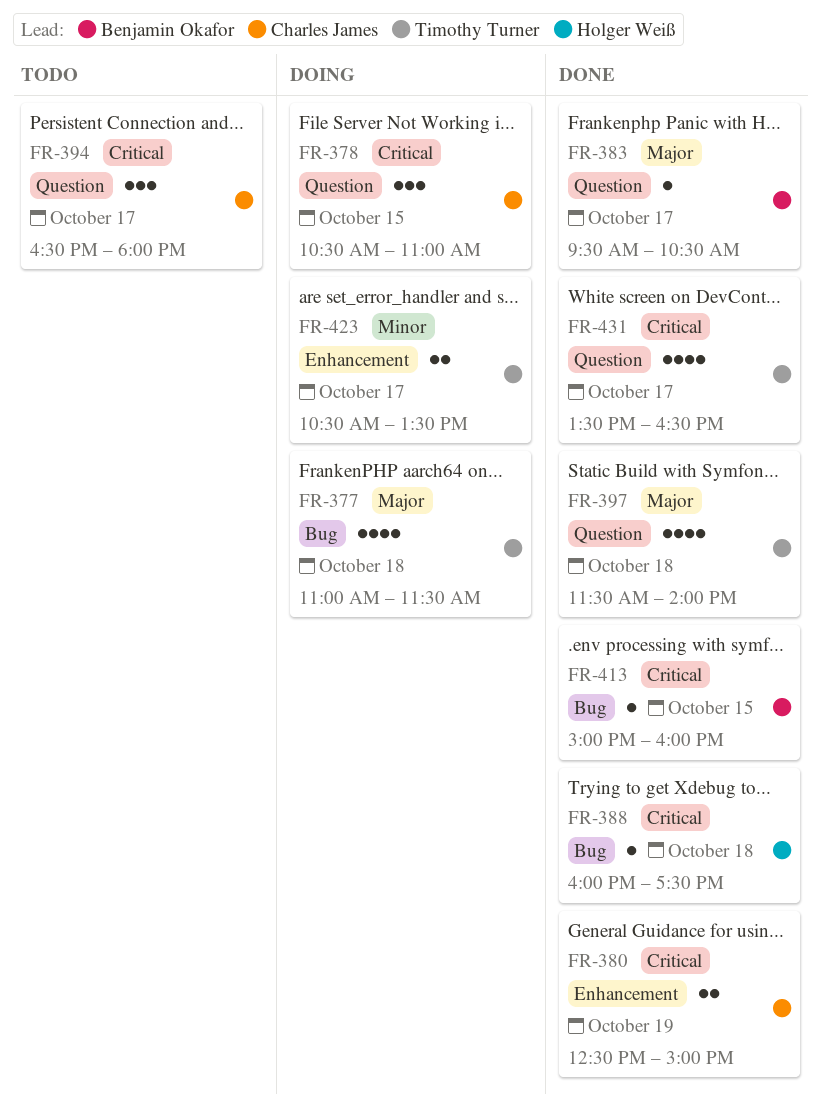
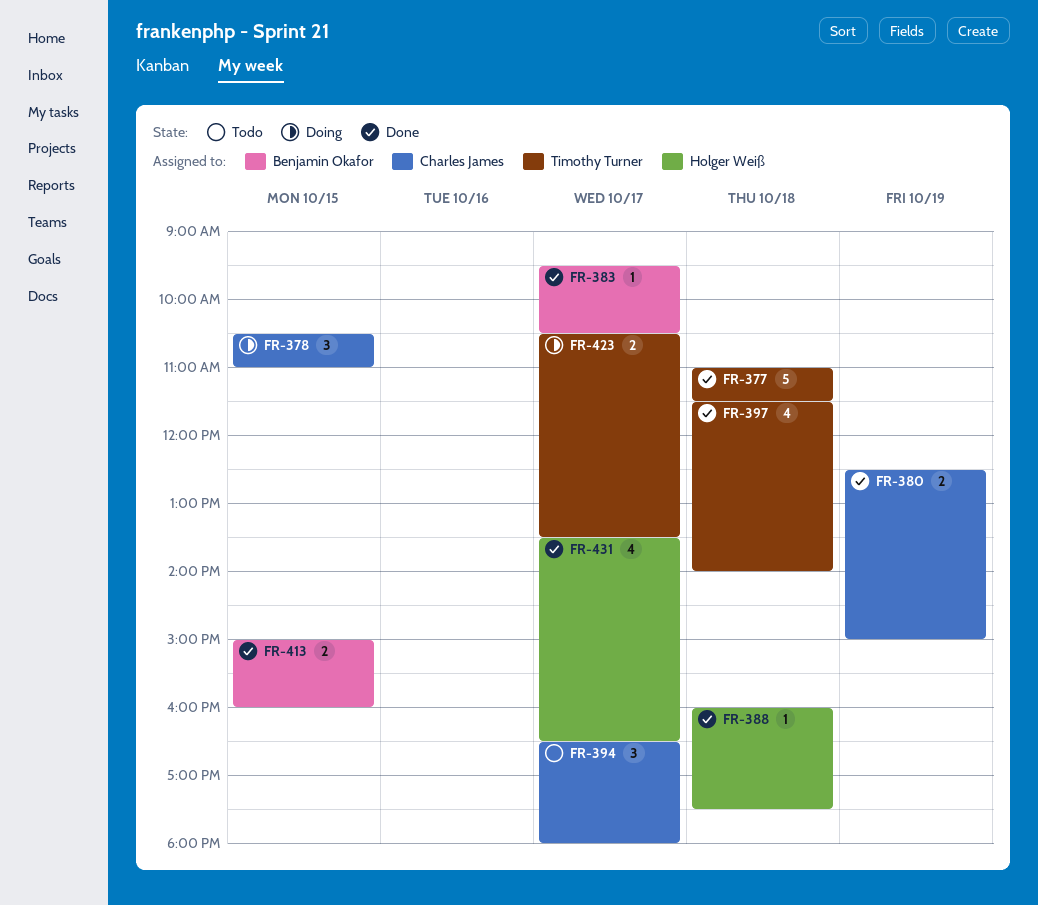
FR-377, status: Doing -> Done
FR-377, estimate: 4 -> 5
FR-413, estimate: 1 -> 2
FR-431, owner: Timothy Turner -> Holger Weiß

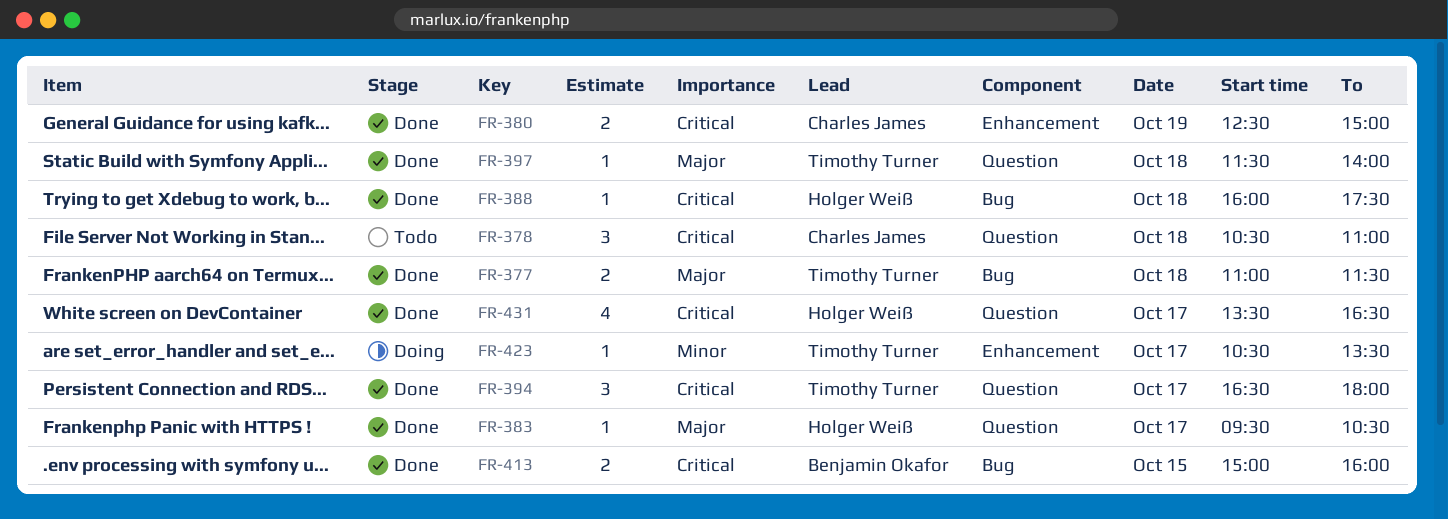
FR-377, estimate: 5 -> 2
FR-378, status: Doing -> Todo
FR-378, day: Oct 15 -> Oct 18
FR-383, owner: Benjamin Okafor -> Holger Weiß
FR-394, status: Todo -> Done
FR-394, owner: Charles James -> Timothy Turner
FR-397, estimate: 4 -> 1
FR-423, estimate: 2 -> 1

